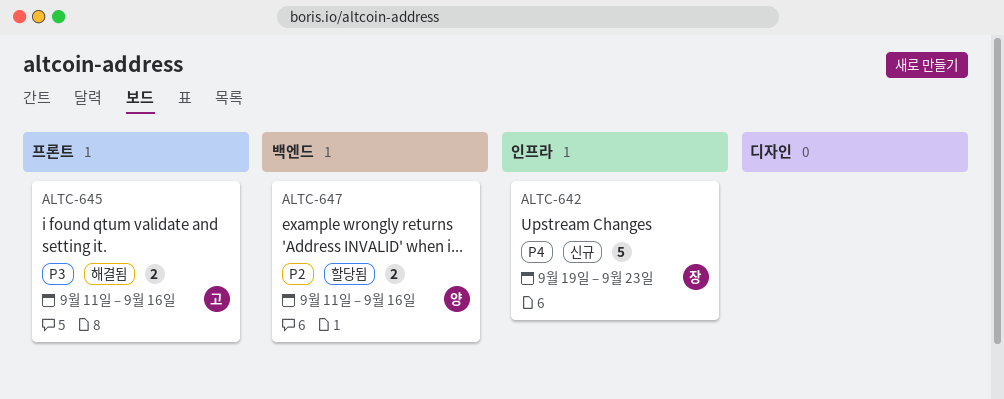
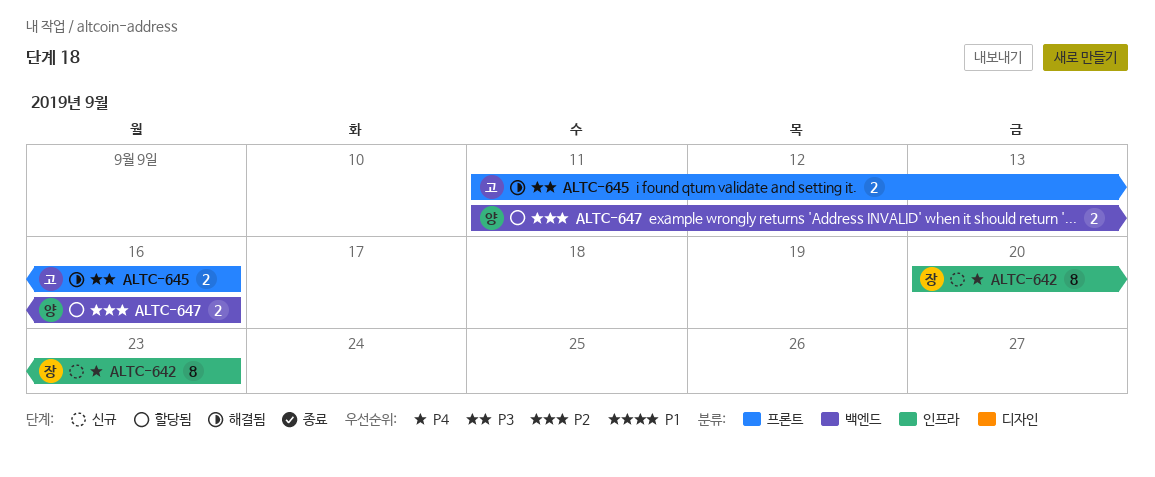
ALTC-642, estimate: 5 -> 8
ALTC-642, start: Sep 19 -> Sep 20

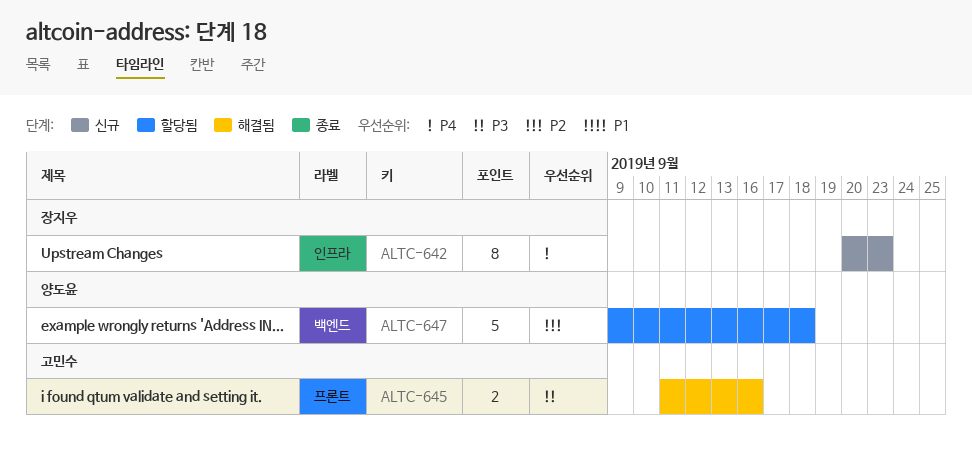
ALTC-647, estimate: 2 -> 5
ALTC-647, start: Sep 11 -> Sep 9
ALTC-647, due: Sep 16 -> Sep 18

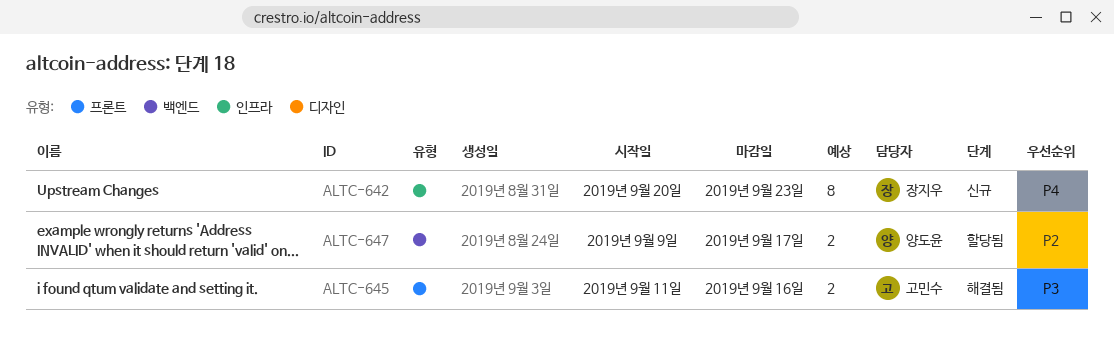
ALTC-647, estimate: 5 -> 2
ALTC-647, due: Sep 18 -> Sep 17

